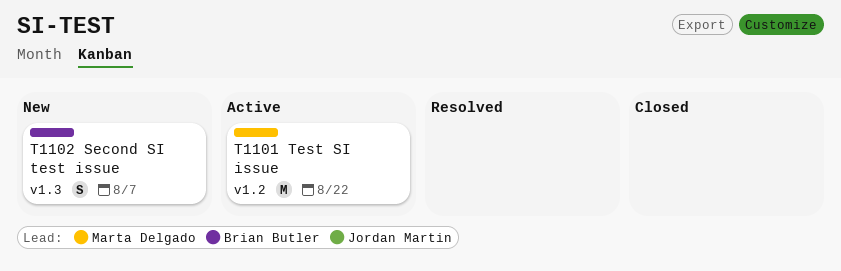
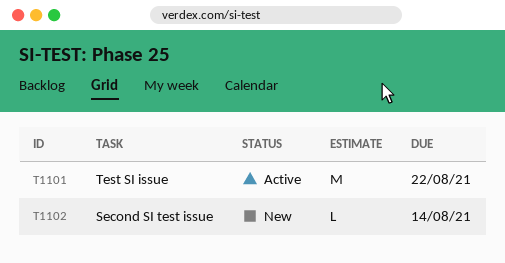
T1102, estimate: S -> L
T1102, due: Aug 7 -> Aug 14

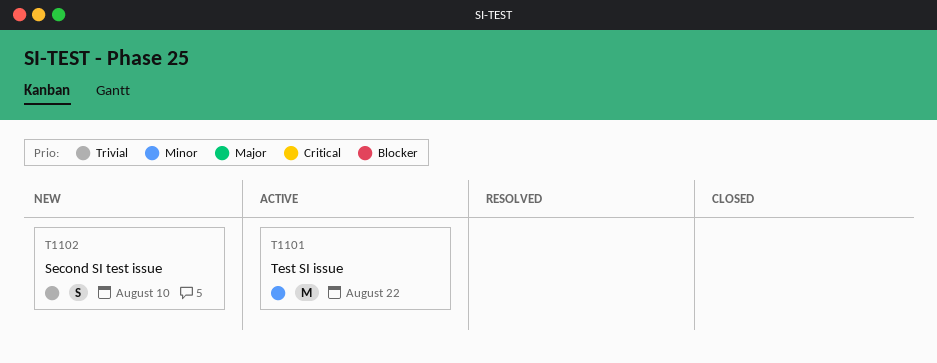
T1102, estimate: L -> S
T1102, due: Aug 14 -> Aug 10

